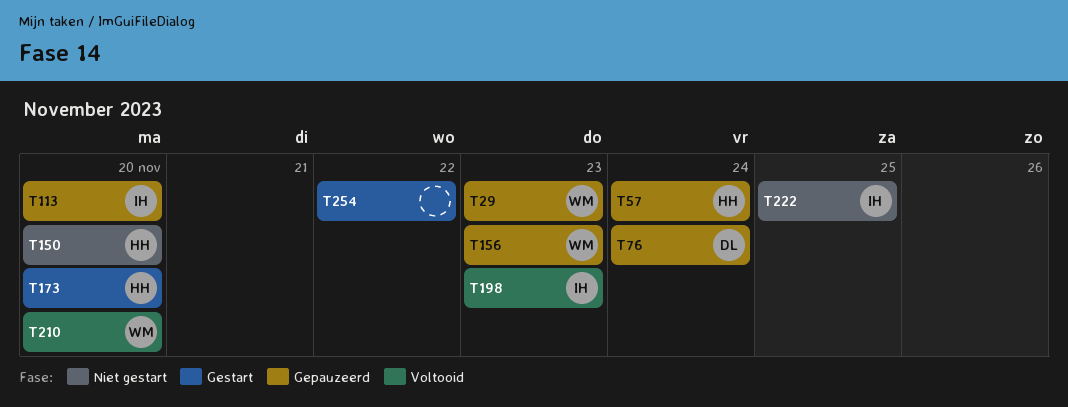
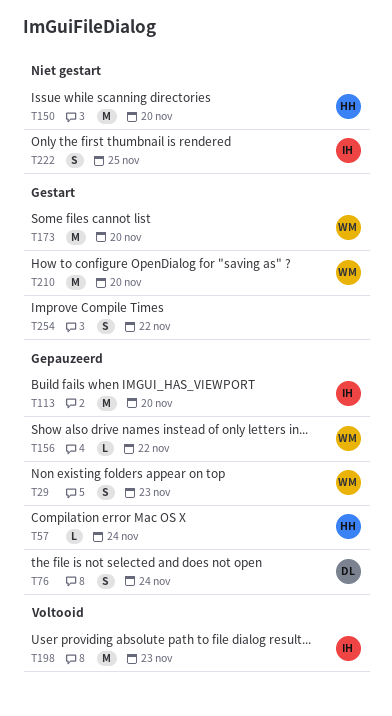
T156, due: Nov 23 -> Nov 22
T173, owner: HH -> WM
T210, status: Voltooid -> Gestart

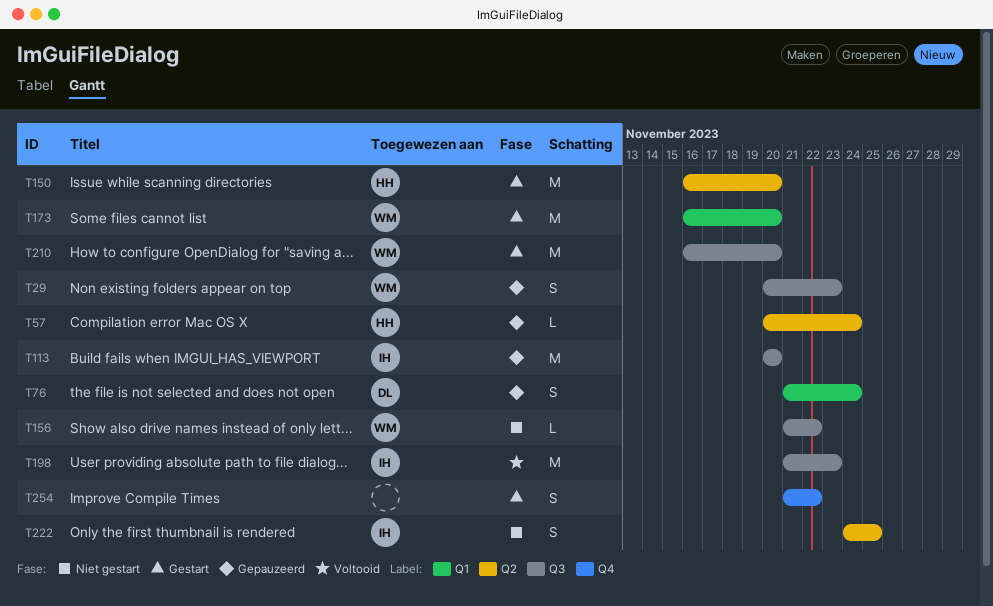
T150, status: Niet gestart -> Gestart
T156, status: Gepauzeerd -> Niet gestart

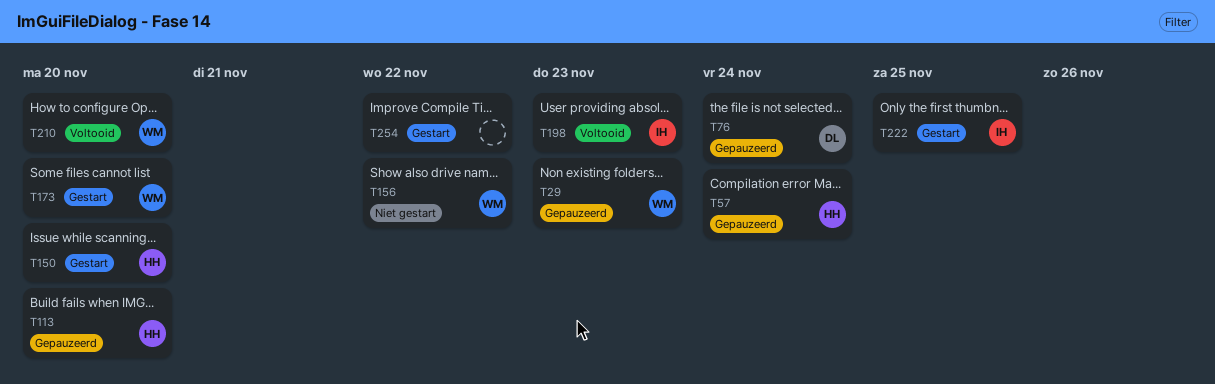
T113, owner: IH -> HH
T210, status: Gestart -> Voltooid
T222, status: Niet gestart -> Gestart

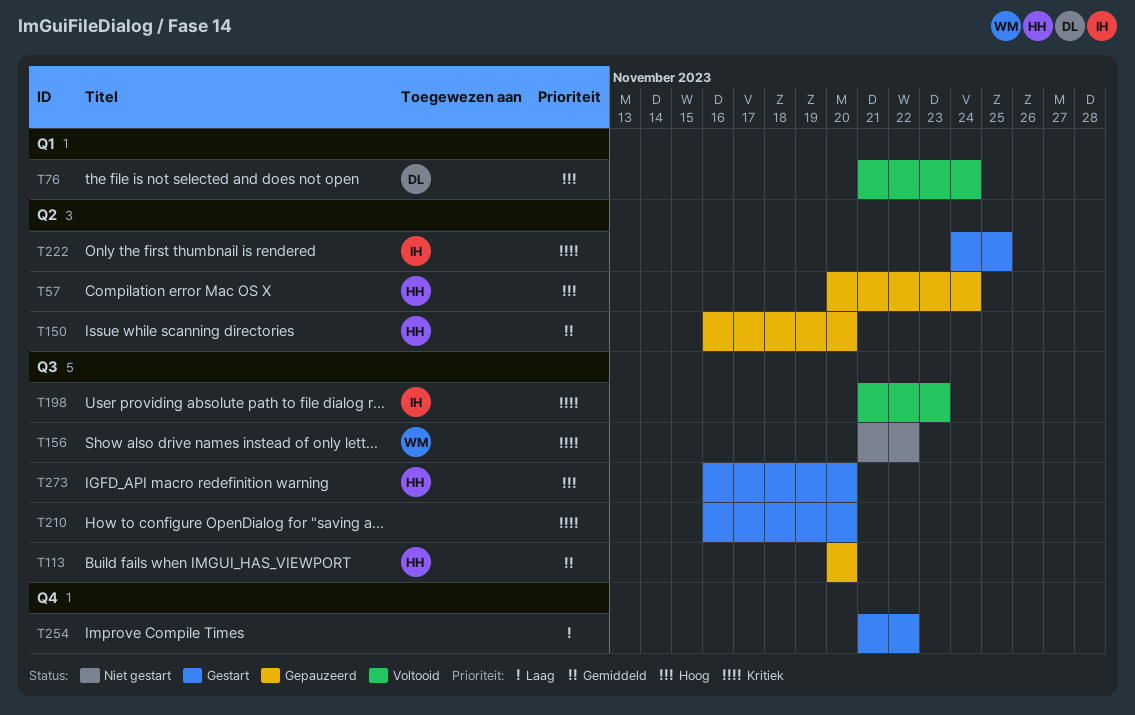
T29: present -> none
T76, status: Gepauzeerd -> Voltooid
T150, status: Gestart -> Gepauzeerd
T173: present -> none
T210, status: Voltooid -> Gestart
T210, owner: WM -> none
T273: none -> present

